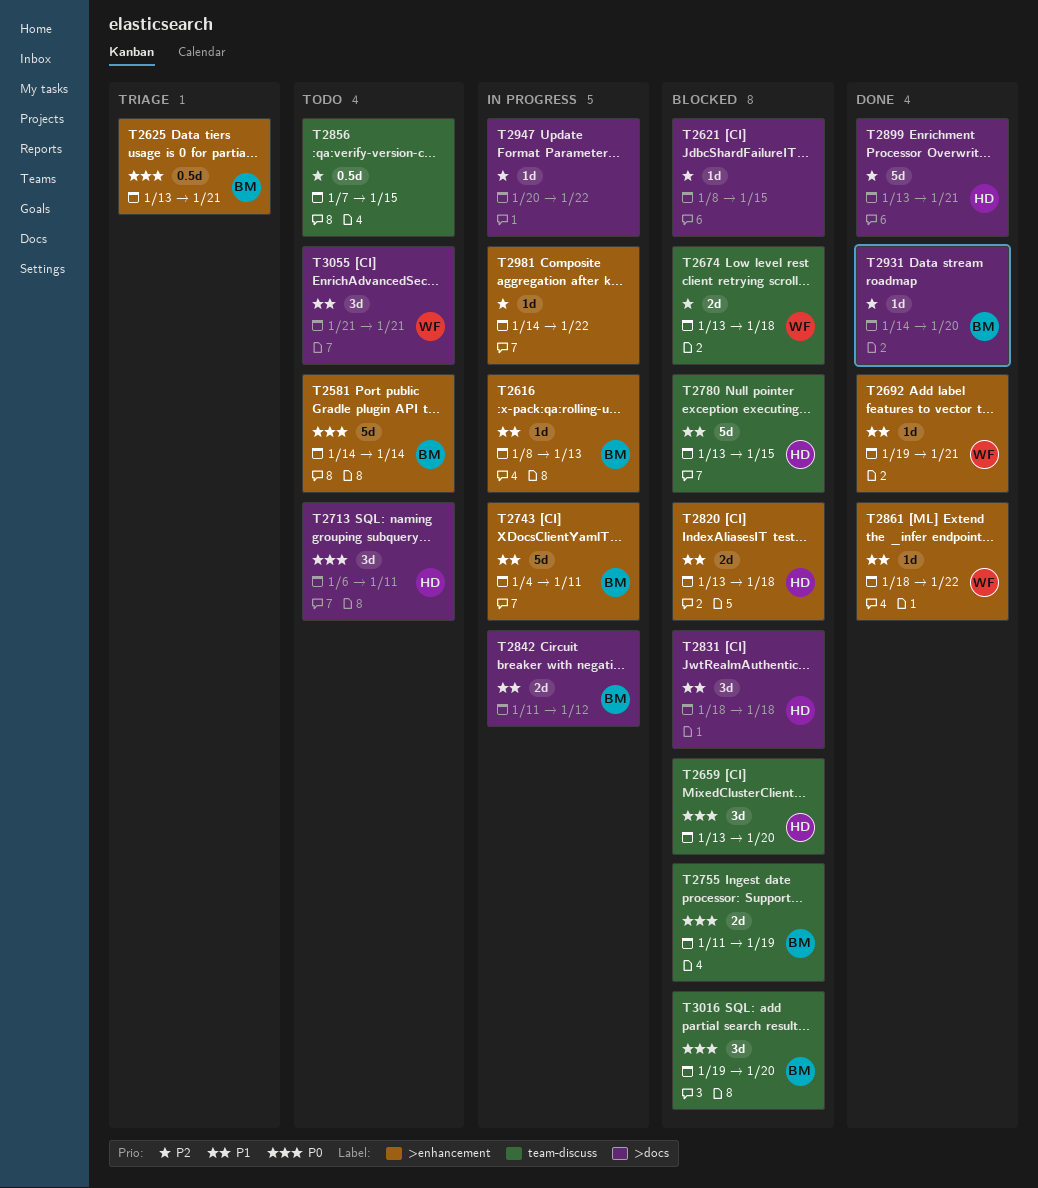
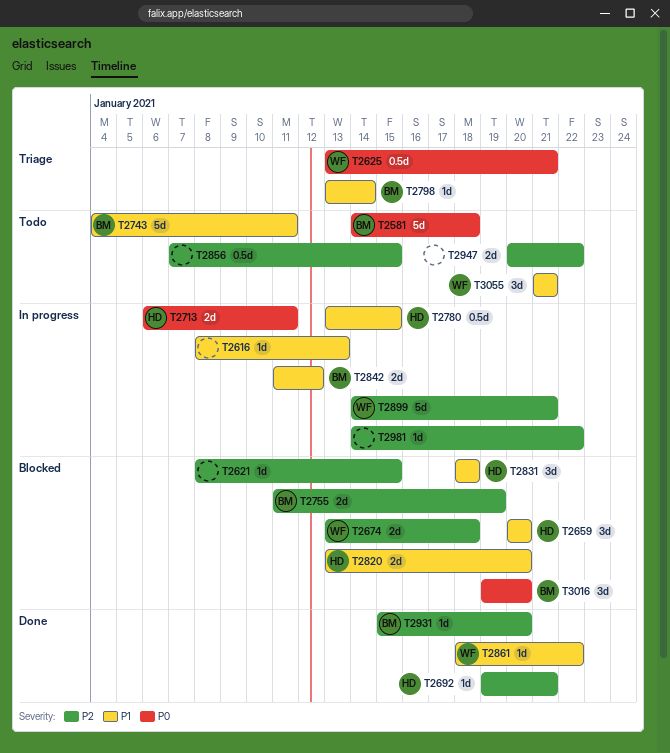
T2581, due: Jan 14 -> Jan 18
T2616, owner: BM -> none
T2625, owner: BM -> WF
T2659, priority: P0 -> P1
T2659, start: Jan 13 -> Jan 20
T2692, owner: WF -> HD
T2692, priority: P1 -> P2
T2713, status: Todo -> In progress
T2713, estimate: 3d -> 2d
T2743, status: In progress -> Todo
T2755, priority: P0 -> P2
T2780, status: Blocked -> In progress
T2780, estimate: 5d -> 0.5d
T2798: none -> present
T2820, due: Jan 18 -> Jan 20
T2899, status: Done -> In progress
T2899, owner: HD -> WF
T2899, start: Jan 13 -> Jan 14
T2931, start: Jan 14 -> Jan 15
T2947, status: In progress -> Todo
T2947, estimate: 1d -> 2d

